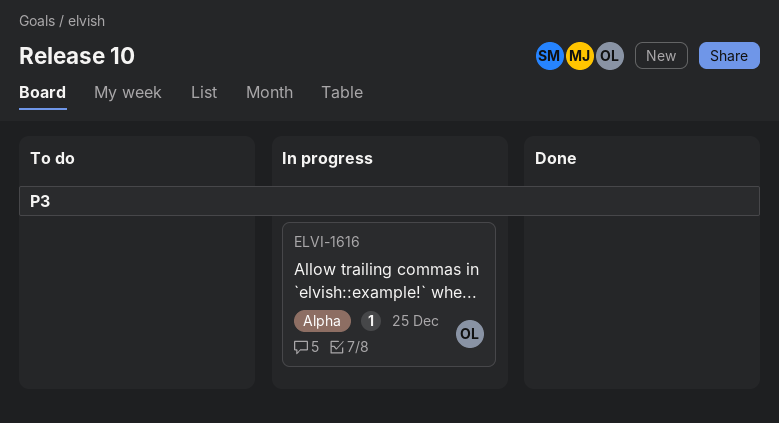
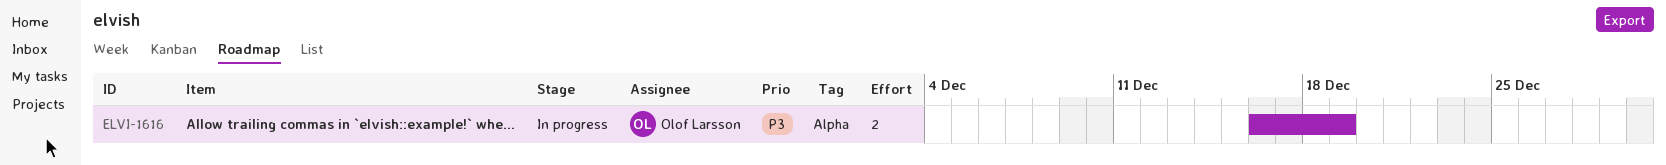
ELVI-1616, estimate: 1 -> 2
ELVI-1616, due: Dec 25 -> Dec 19

